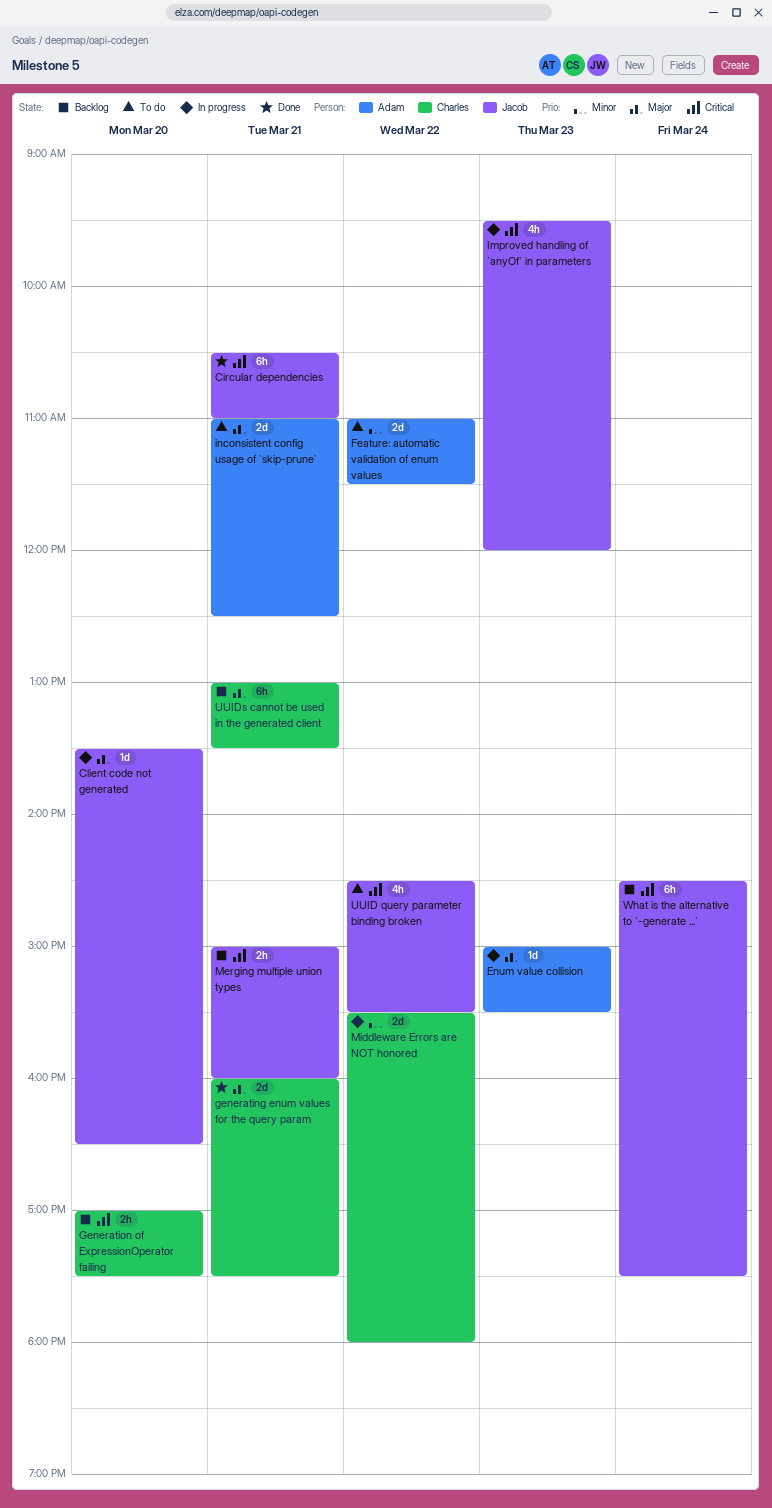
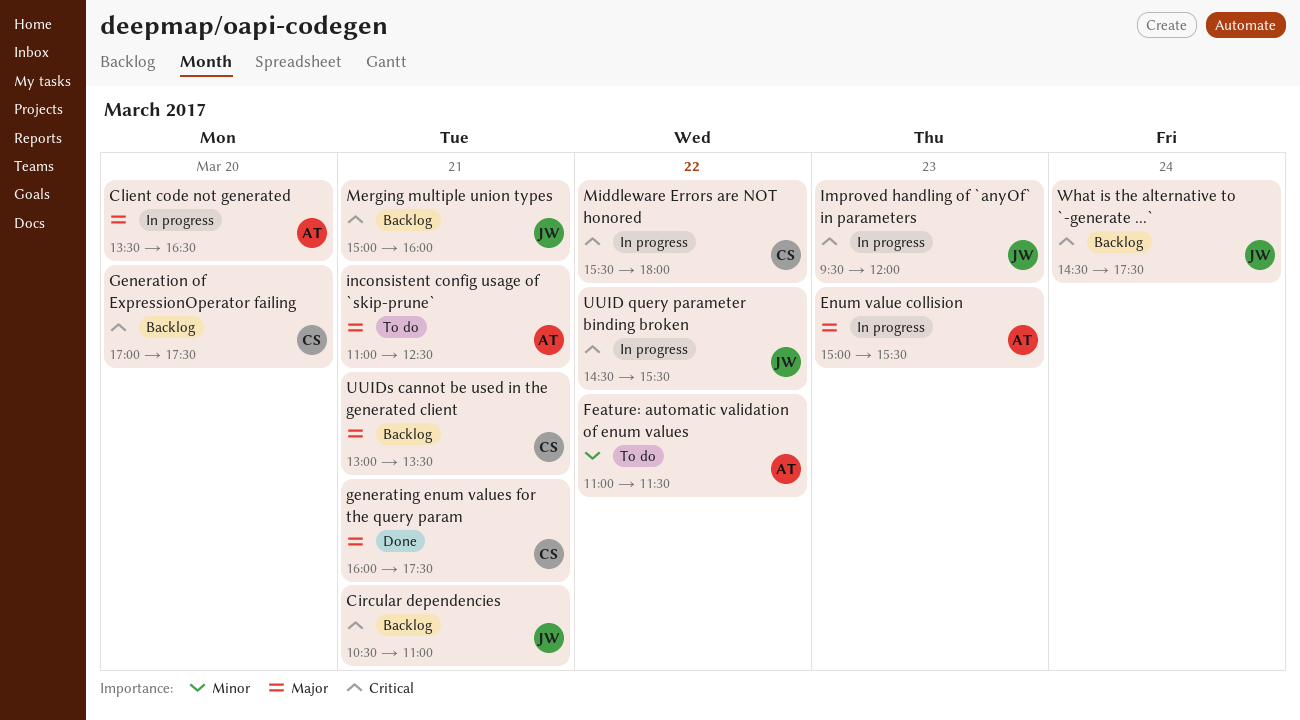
Circular dependencies, status: Done -> Backlog
Client code not generated, owner: Jacob -> Adam
Middleware Errors are NOT honored, priority: Minor -> Critical
UUID query parameter binding broken, status: To do -> In progress

